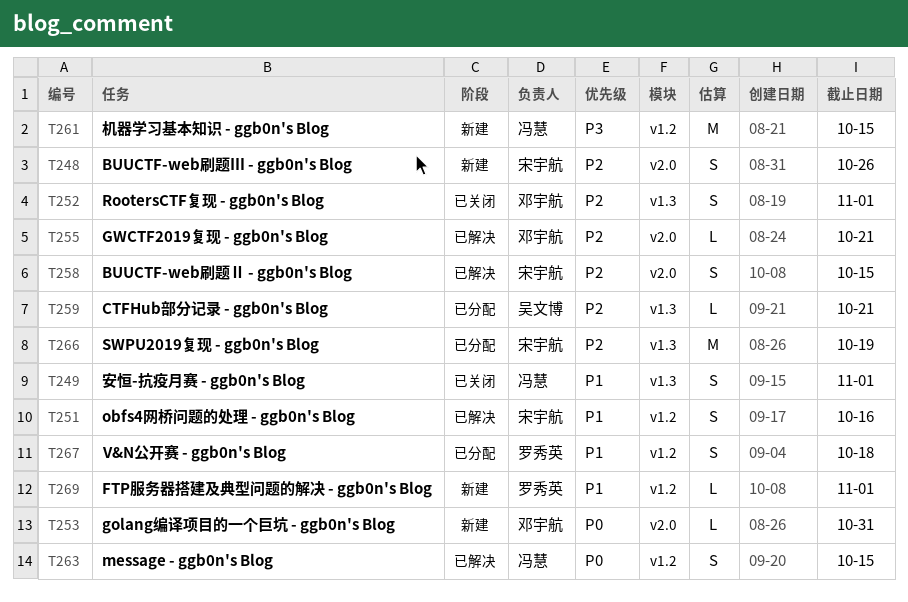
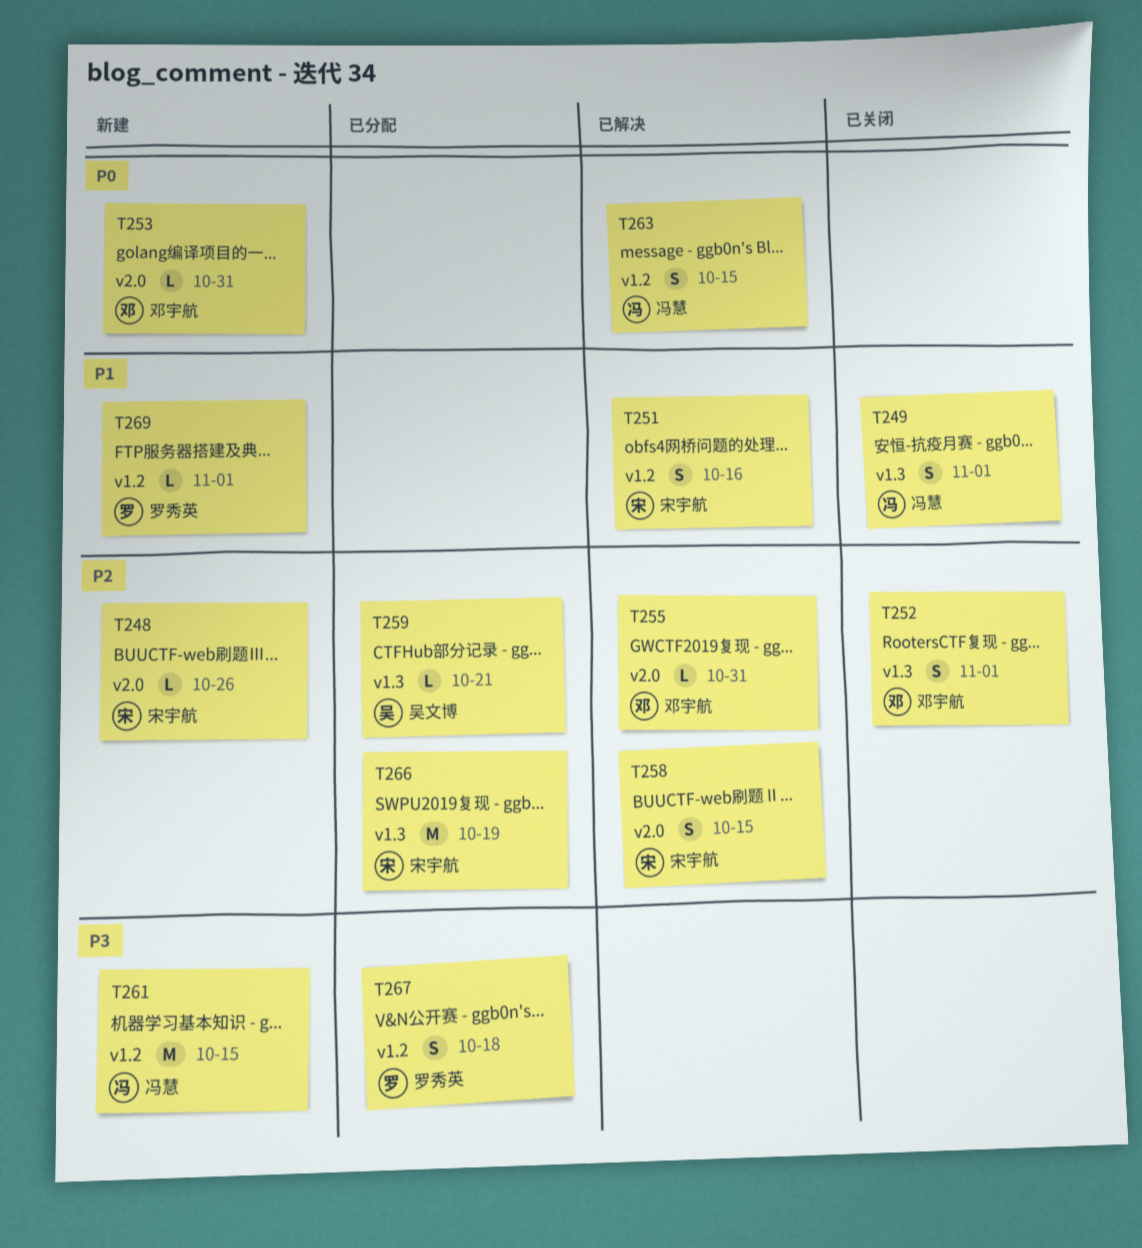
T248, estimate: S -> L
T255, due: Oct 21 -> Oct 31
T267, priority: P1 -> P3

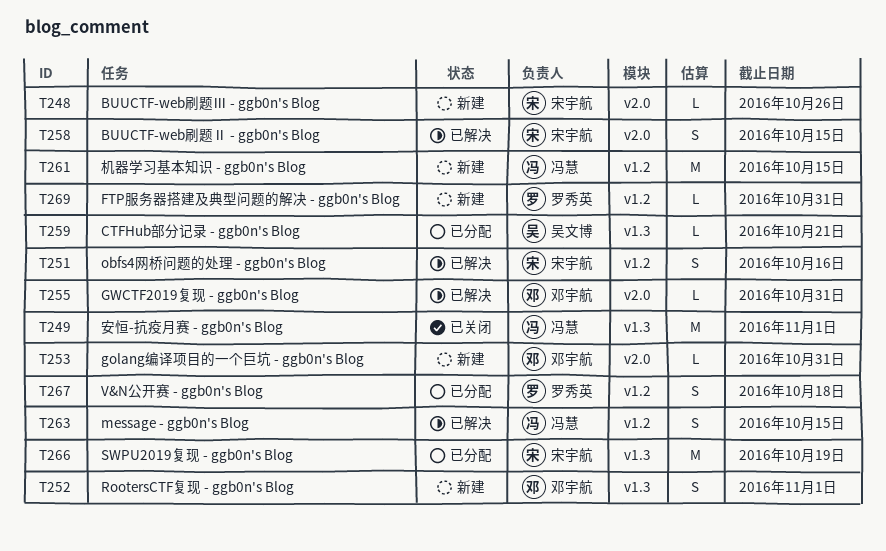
T249, estimate: S -> M
T252, status: 已关闭 -> 新建
T269, due: Nov 1 -> Oct 31

